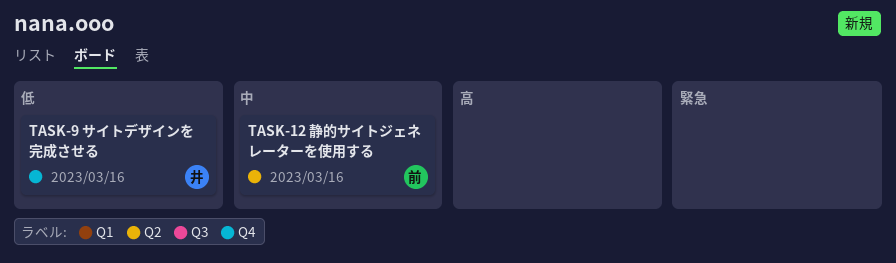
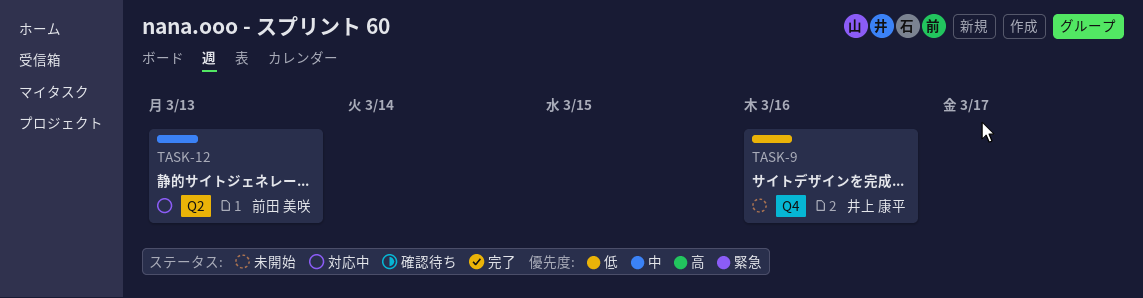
TASK-12, due: Mar 16 -> Mar 13

